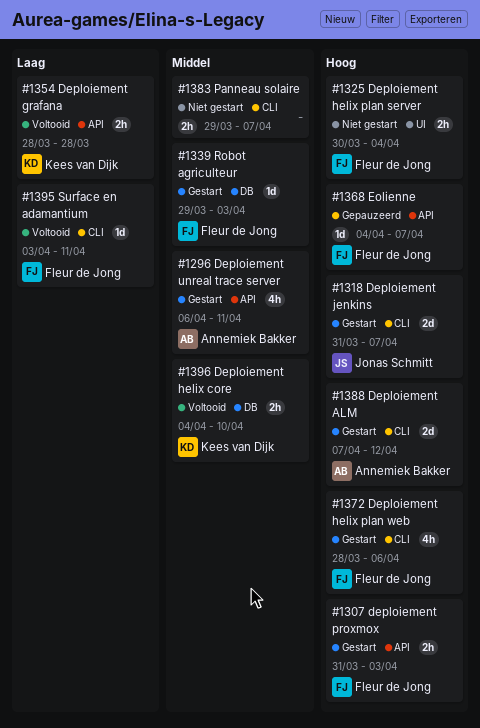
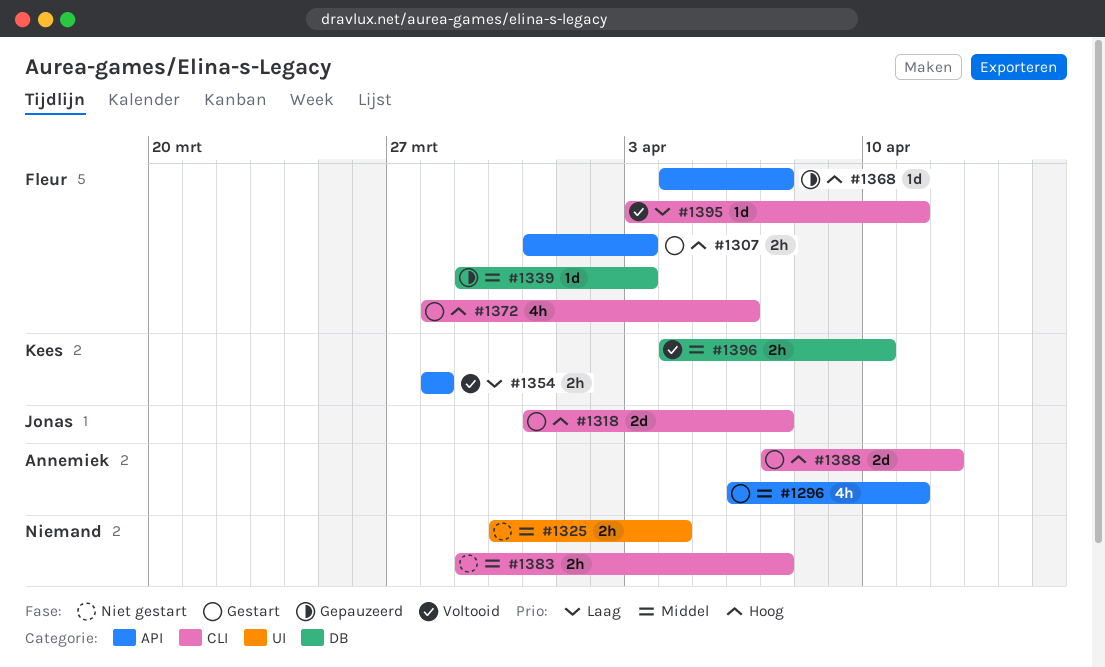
#1325, owner: Fleur de Jong -> none
#1325, priority: Hoog -> Middel
#1339, status: Gestart -> Gepauzeerd

